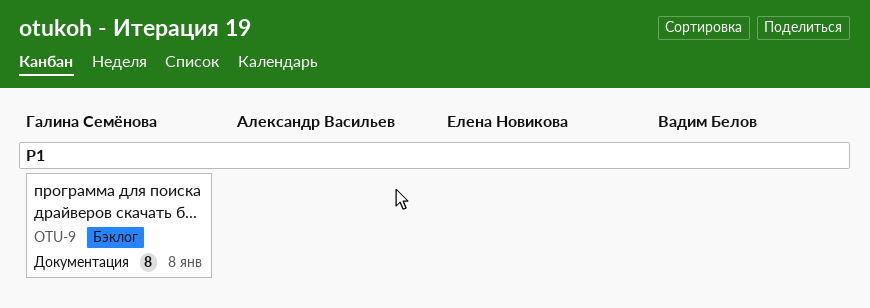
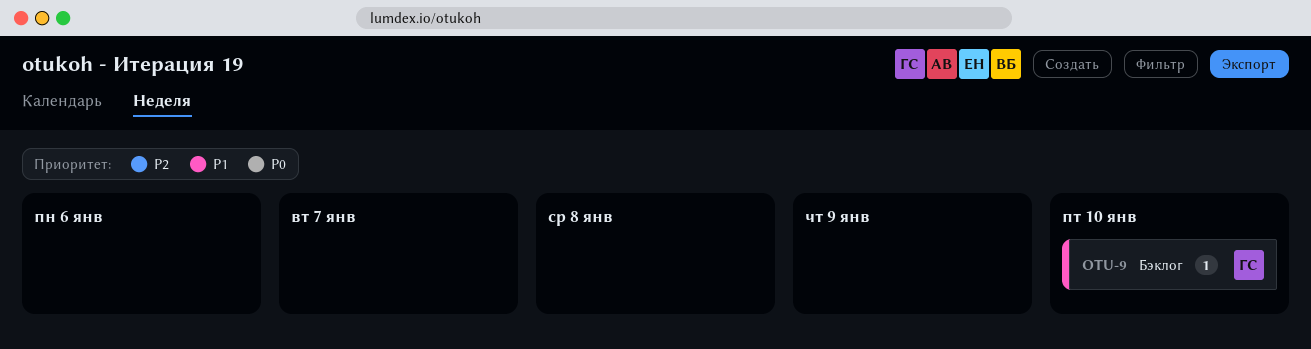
OTU-9, estimate: 8 -> 1
OTU-9, due: Jan 8 -> Jan 10

